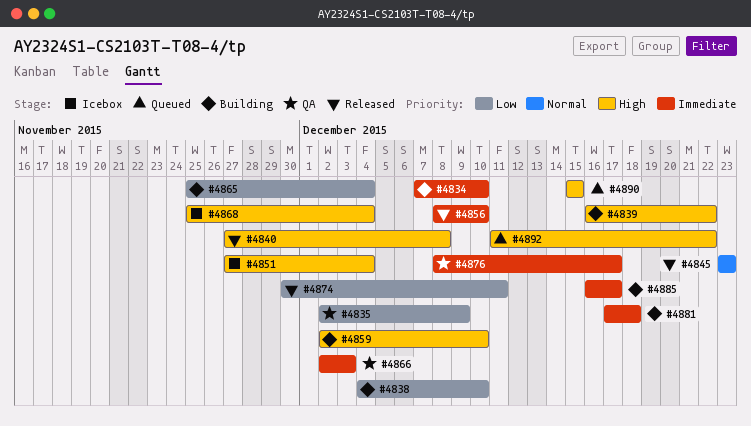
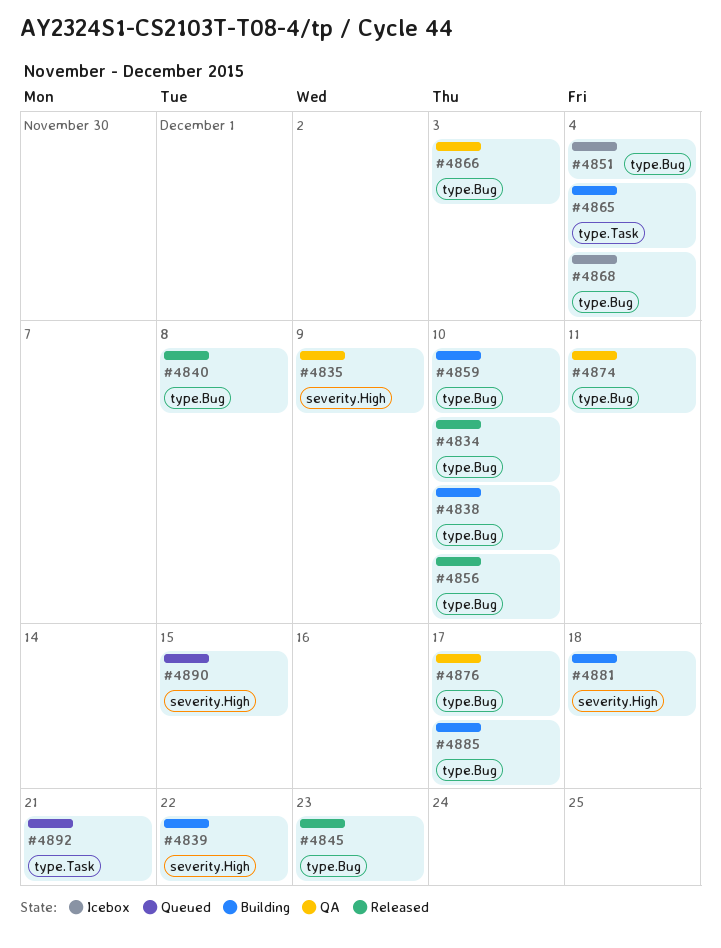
#4834, status: Building -> Released
#4874, status: Released -> QA
#4892, due: Dec 22 -> Dec 21

